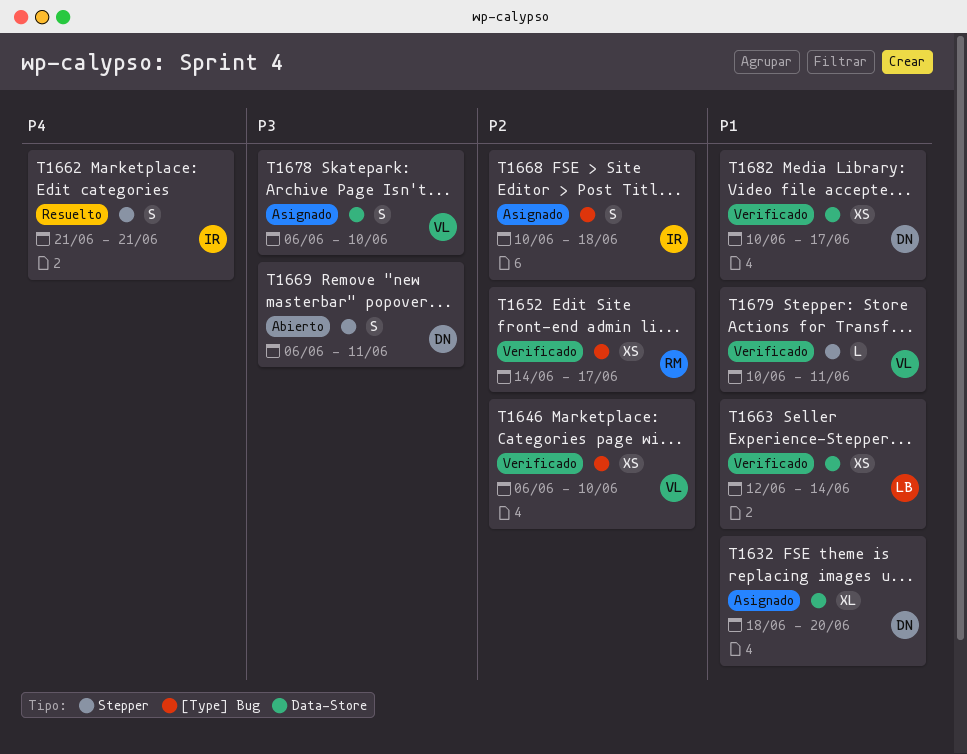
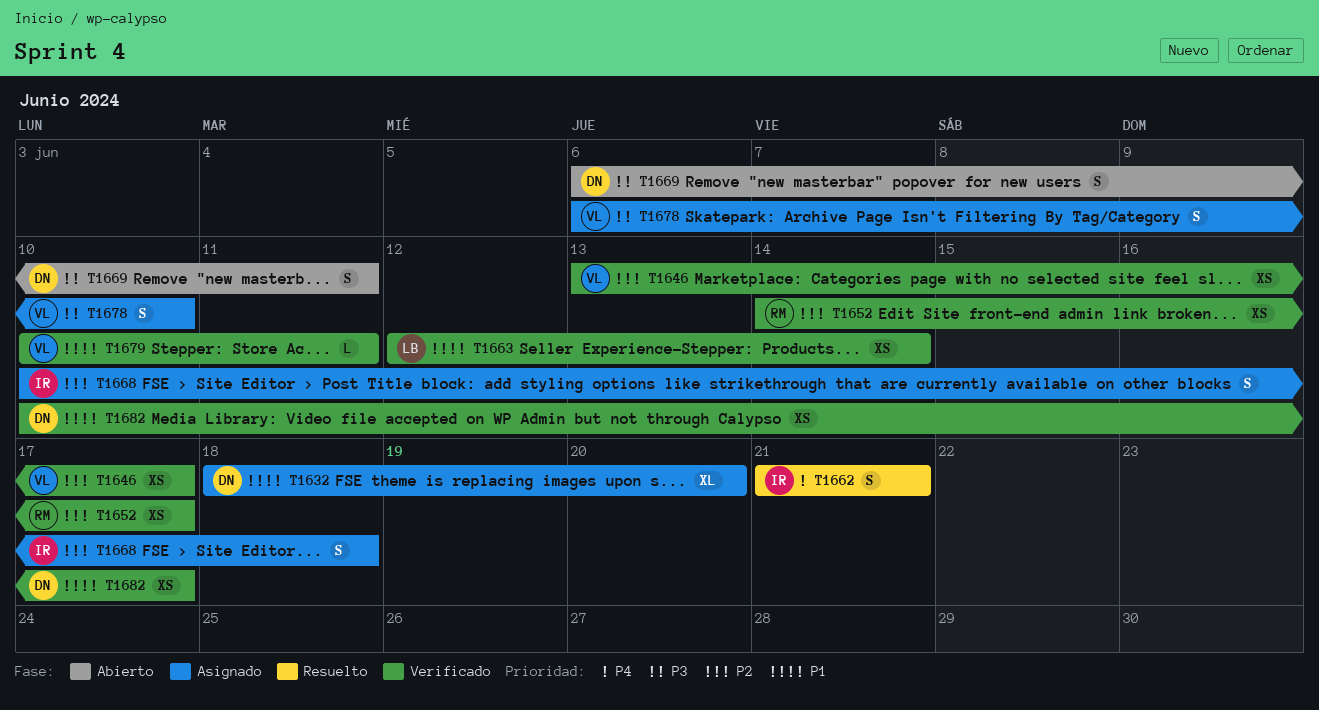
T1646, start: Jun 6 -> Jun 13
T1646, due: Jun 10 -> Jun 17

